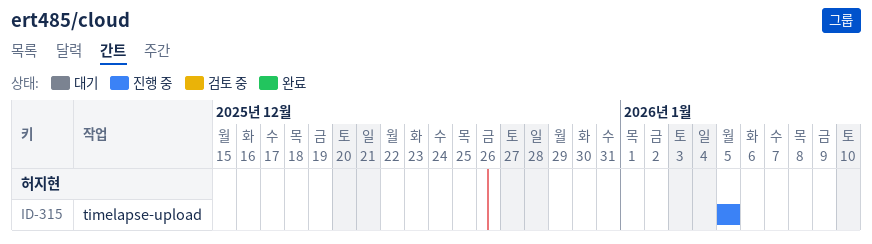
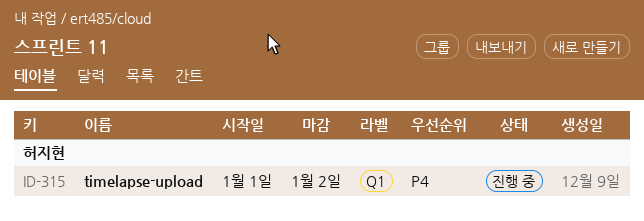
ID-315, start: Jan 5 -> Jan 1
ID-315, due: Jan 5 -> Jan 2

